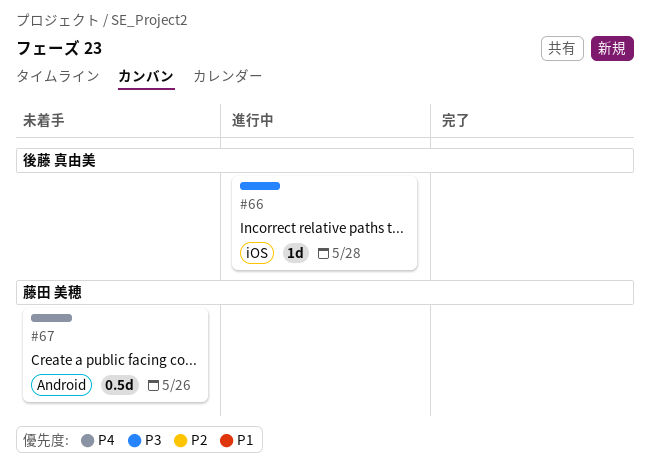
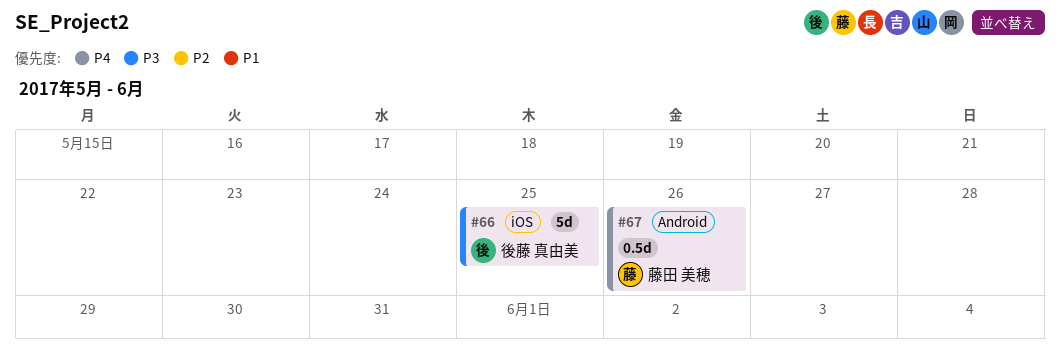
#66, estimate: 1d -> 5d
#66, due: May 28 -> May 25

